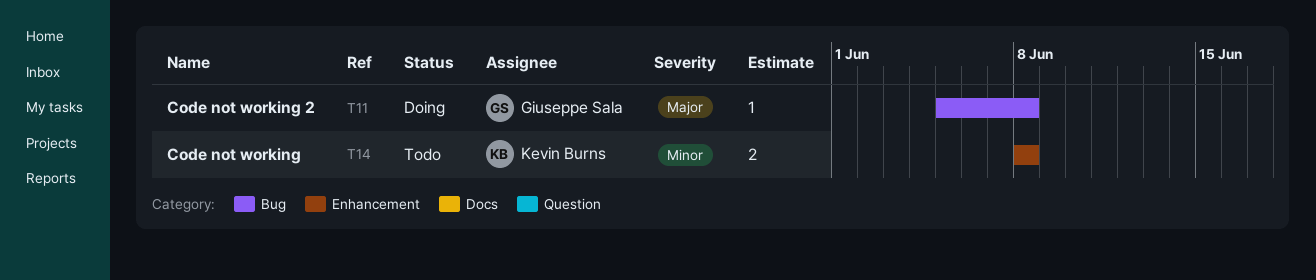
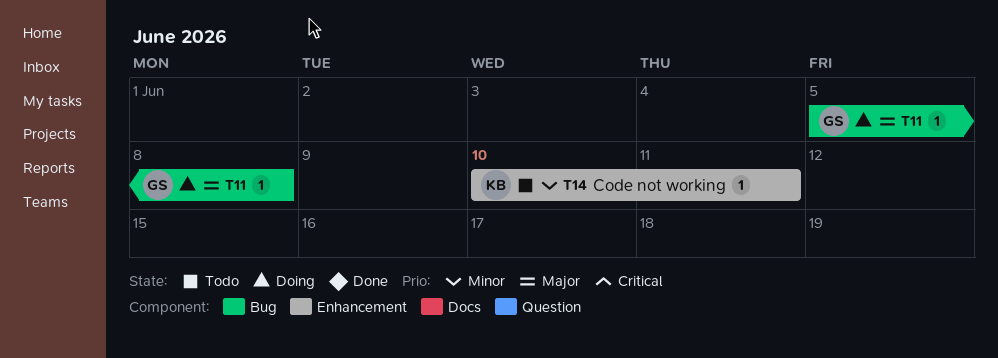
T14, estimate: 2 -> 1
T14, start: Jun 8 -> Jun 10
T14, due: Jun 8 -> Jun 11

